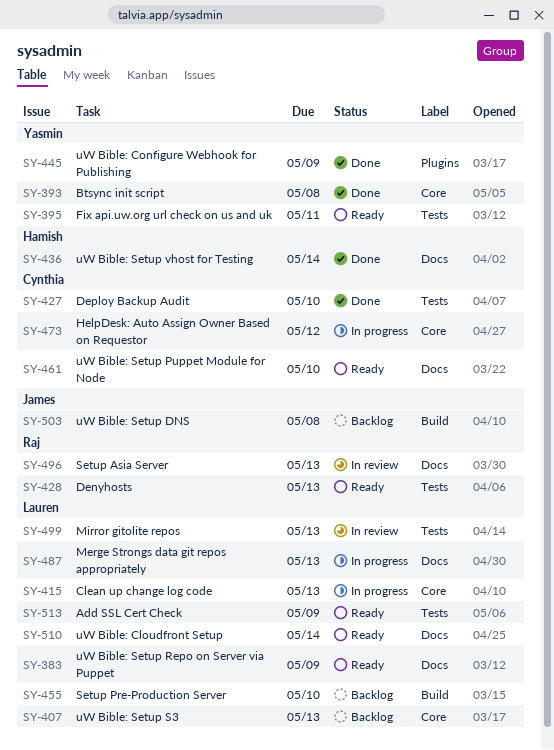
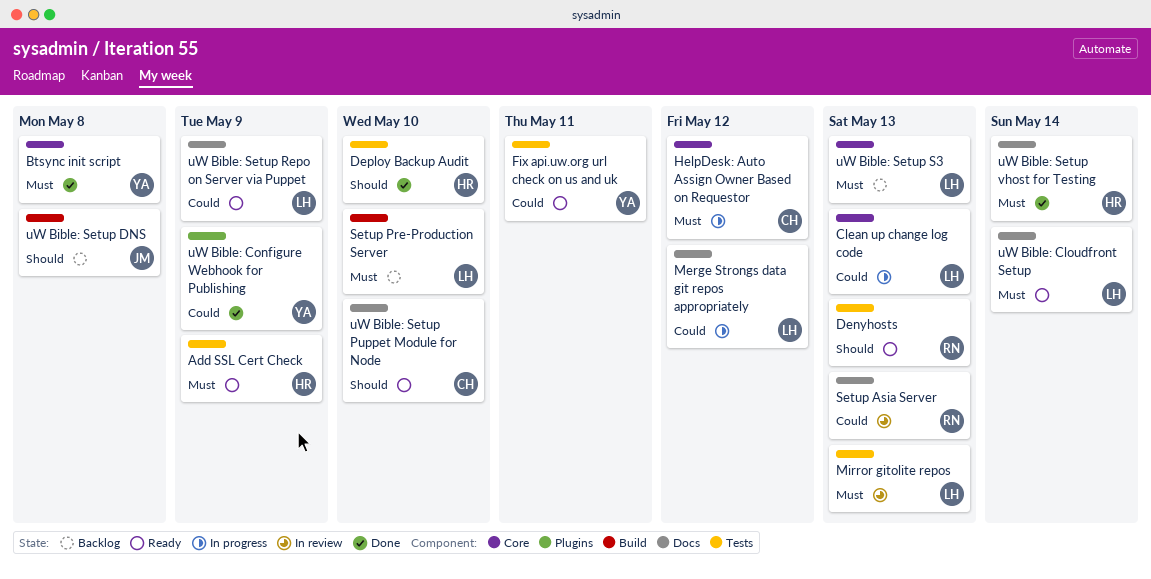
Add SSL Cert Check, owner: Lauren -> Hamish
Deploy Backup Audit, owner: Cynthia -> Hamish
Merge Strongs data git repos appropriately, due: May 13 -> May 12

